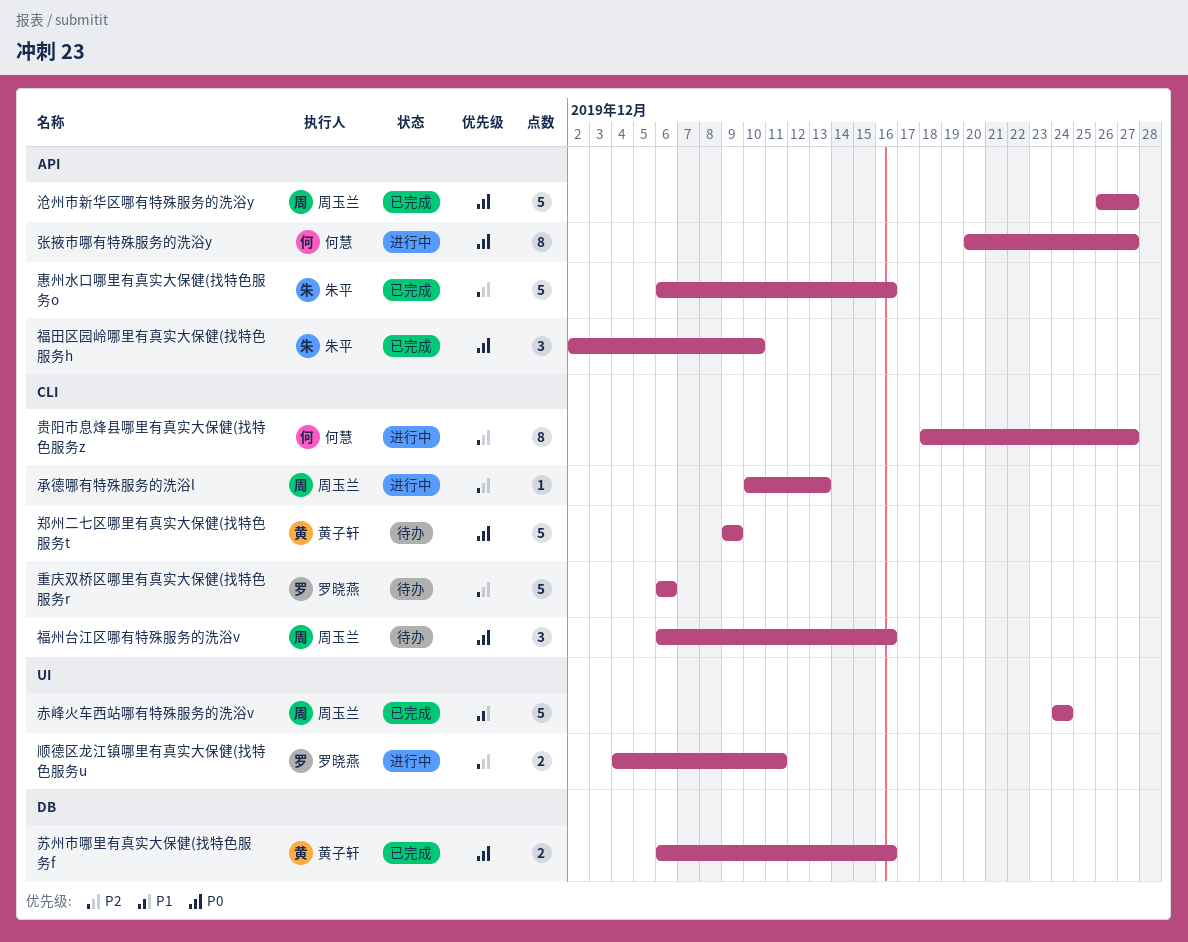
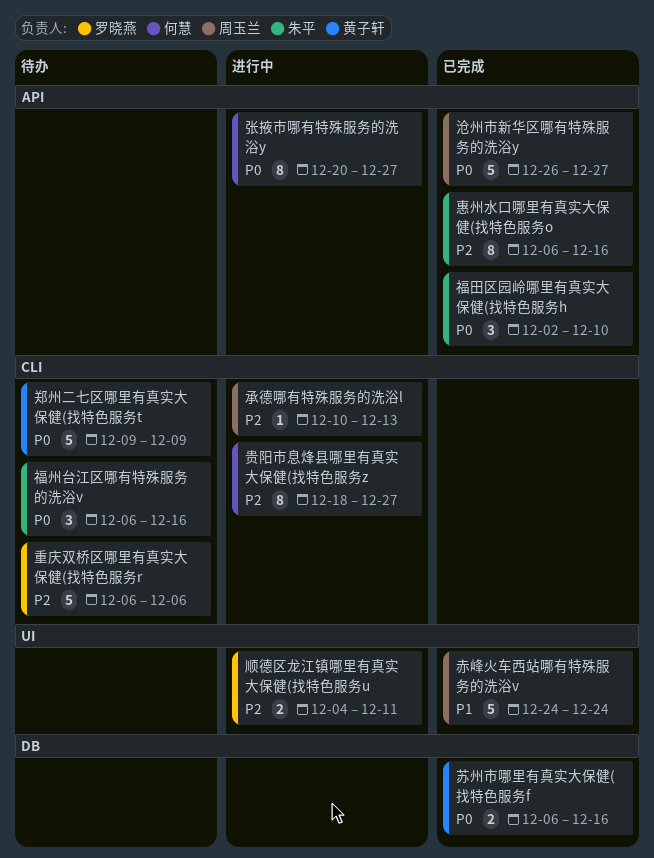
惠州水口哪里有真实大保健(找特色服务o, estimate: 5 -> 8
福州台江区哪有特殊服务的洗浴v, owner: 周玉兰 -> 朱平

